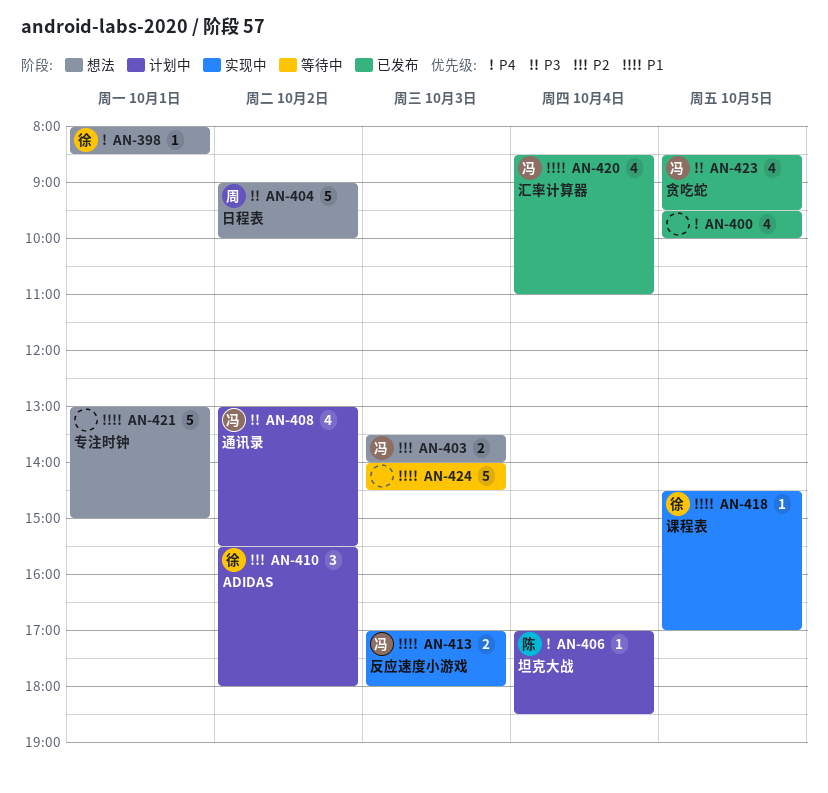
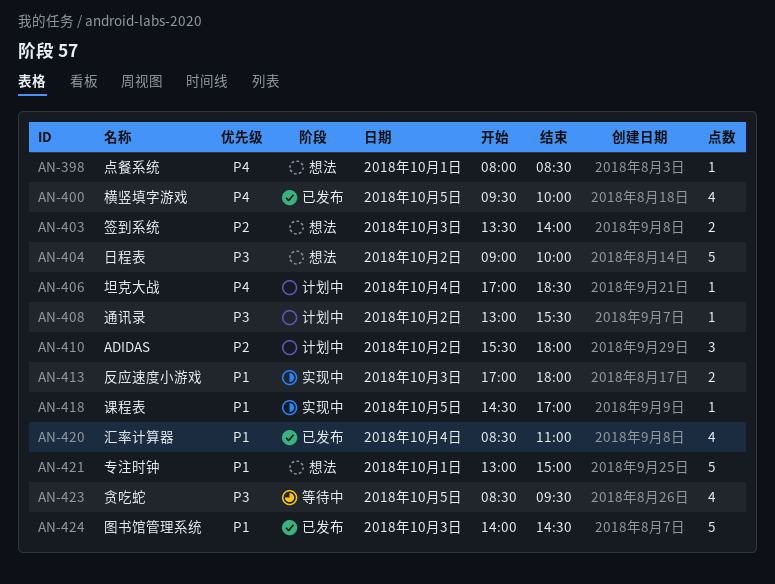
AN-408, estimate: 4 -> 1
AN-423, status: 已发布 -> 等待中
AN-424, status: 等待中 -> 已发布

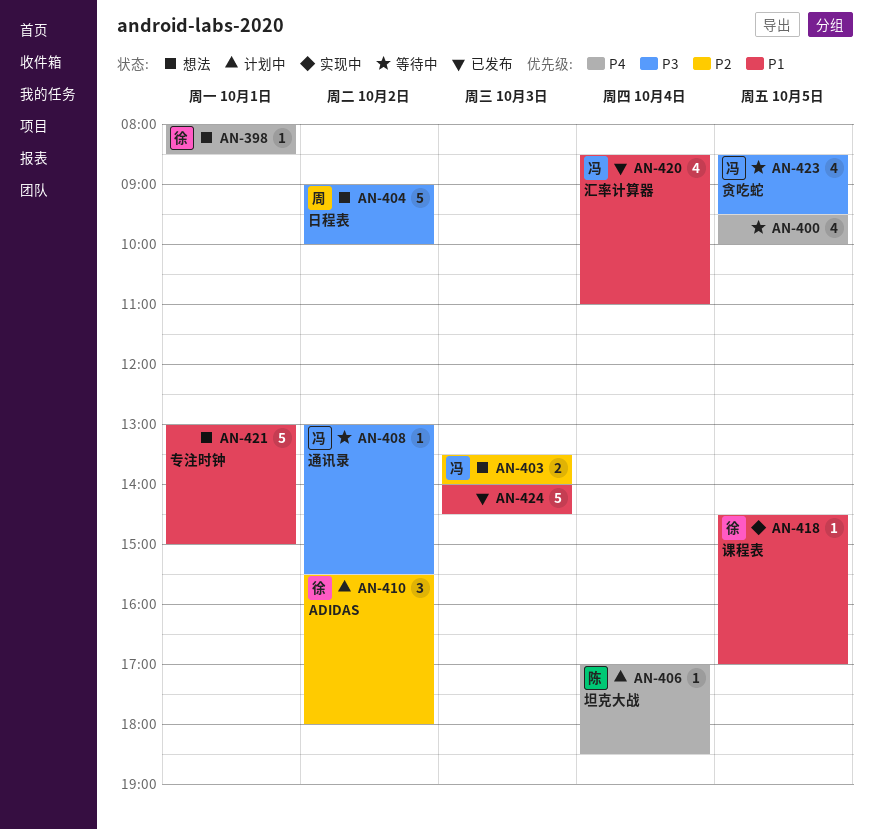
AN-400, status: 已发布 -> 等待中
AN-408, status: 计划中 -> 等待中
AN-413: present -> none

